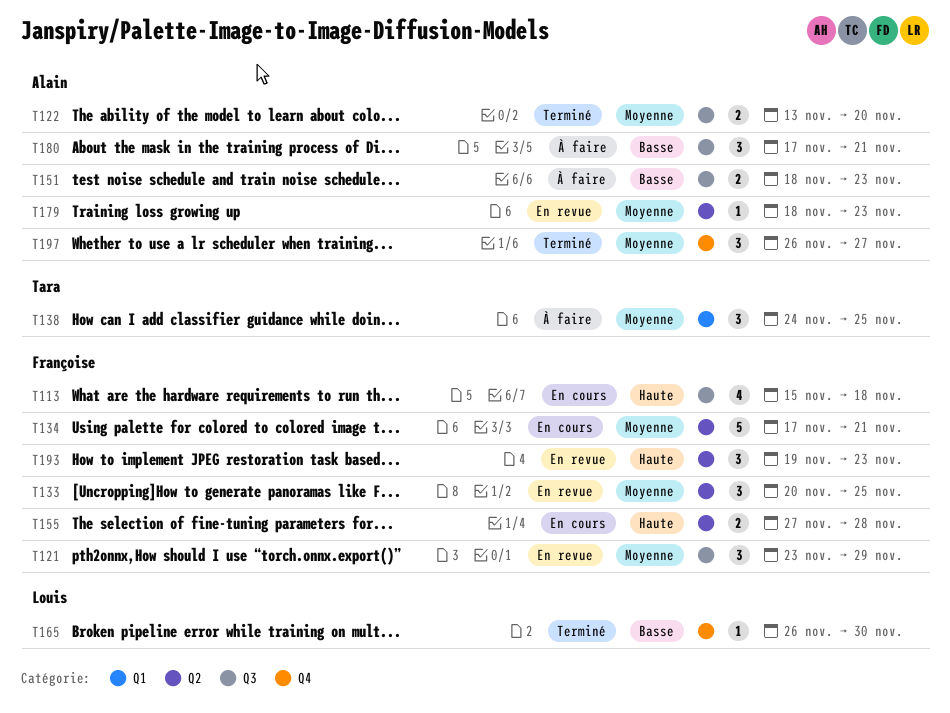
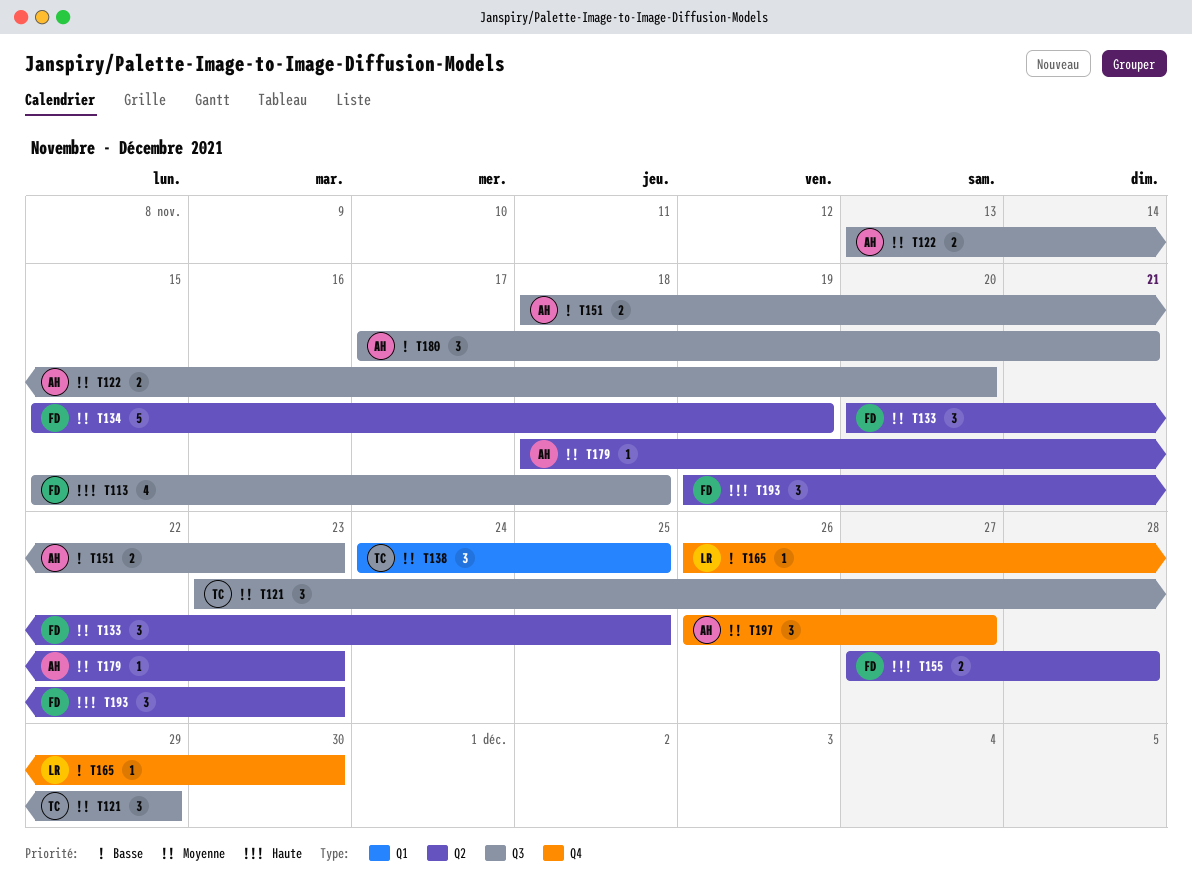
T121, owner: Françoise -> Tara
T134, start: Nov 17 -> Nov 15
T134, due: Nov 21 -> Nov 19

